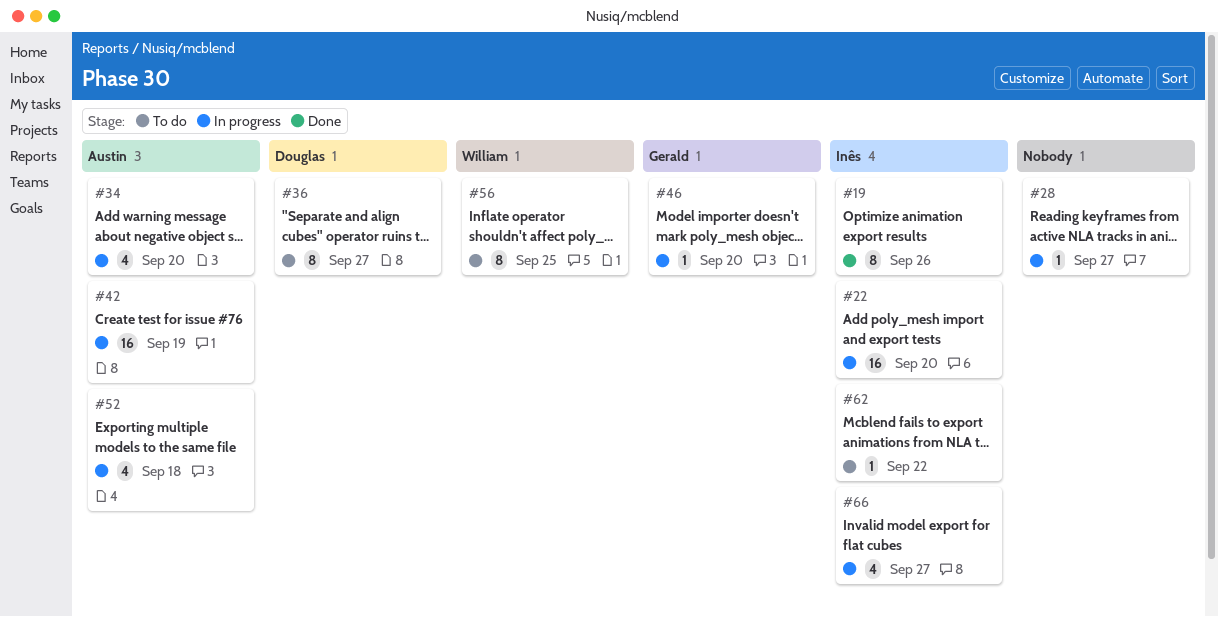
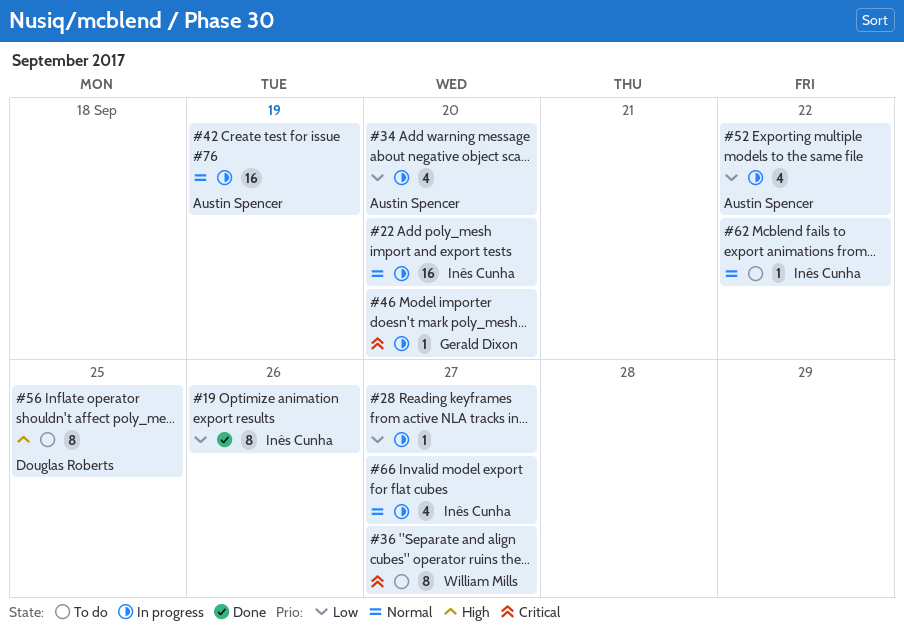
#36, owner: Douglas Roberts -> William Mills
#52, due: Sep 18 -> Sep 22
#56, owner: William Mills -> Douglas Roberts

